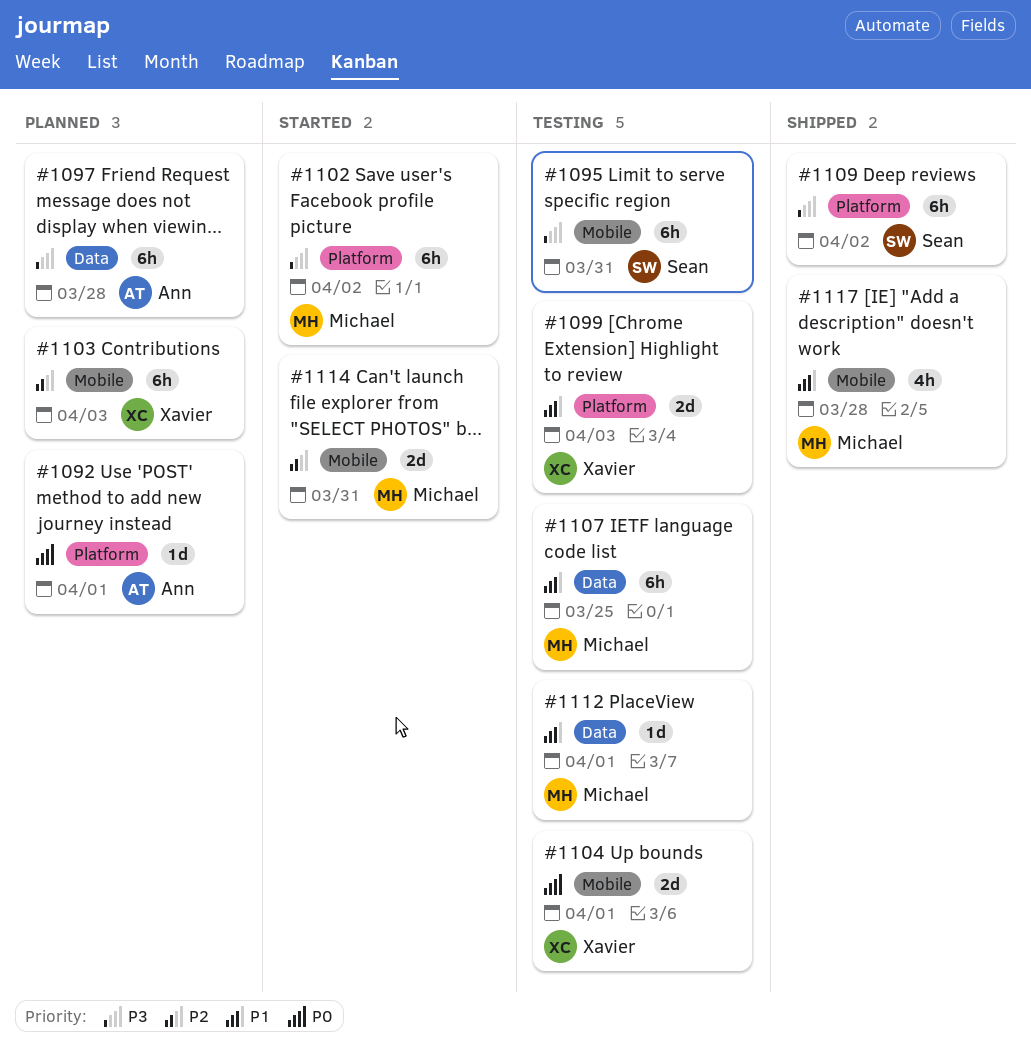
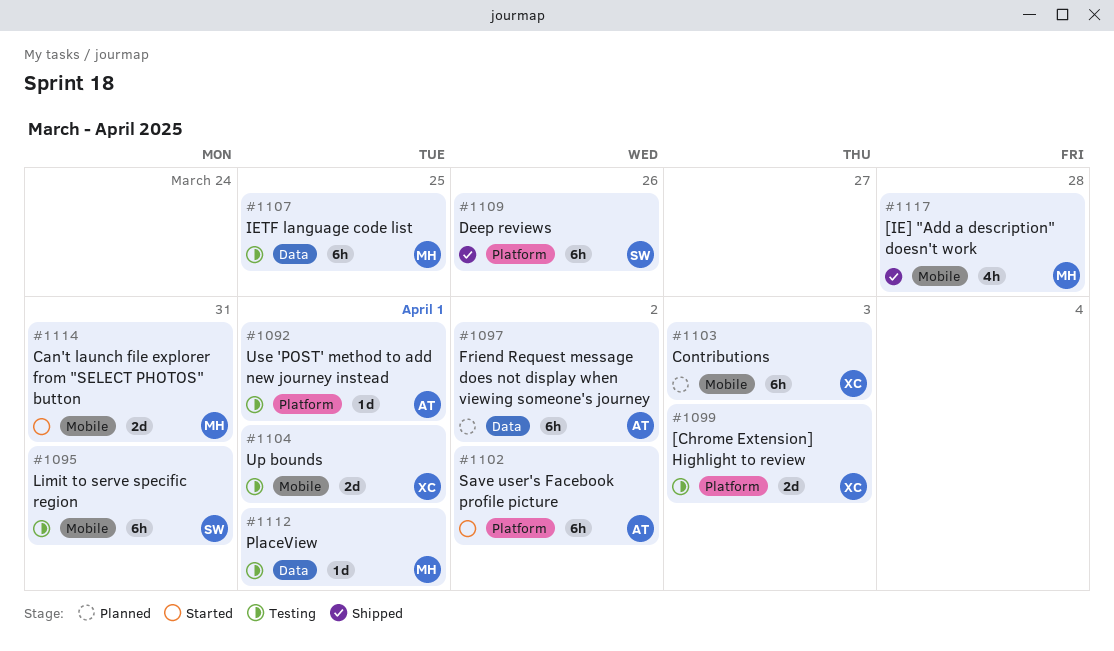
#1092, status: Planned -> Testing
#1097, due: Mar 28 -> Apr 2
#1102, owner: Michael -> Ann
#1109, due: Apr 2 -> Mar 26

